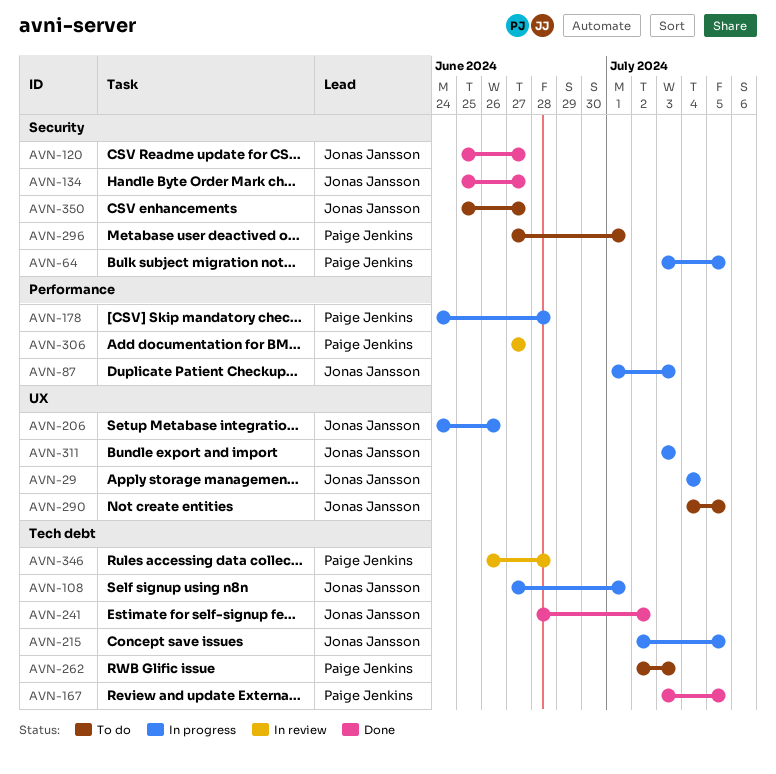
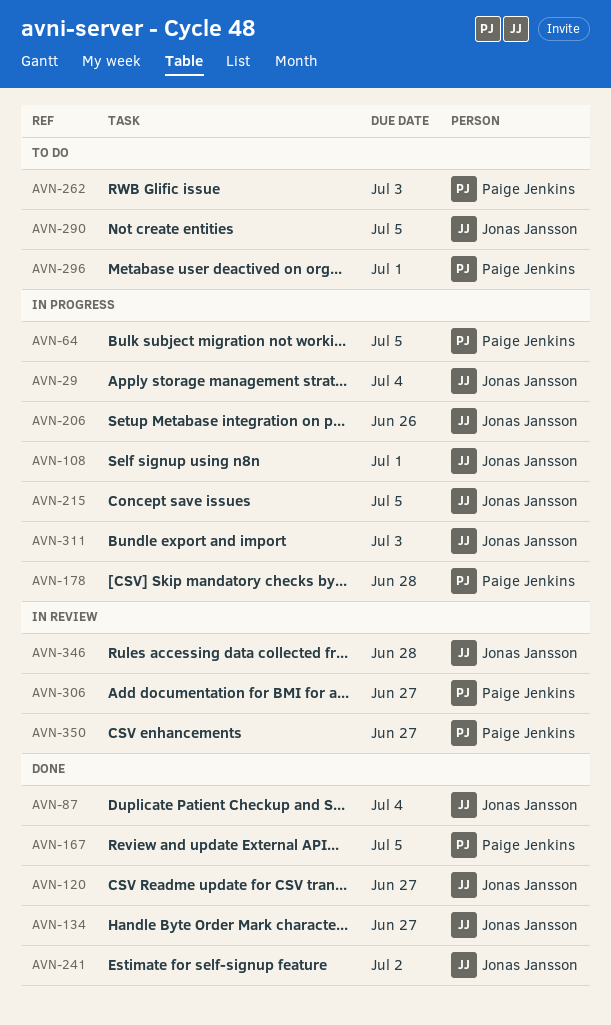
AVN-87, status: In progress -> Done
AVN-87, due: Jul 3 -> Jul 4
AVN-346, owner: Paige Jenkins -> Jonas Jansson
AVN-350, status: To do -> In review
AVN-350, owner: Jonas Jansson -> Paige Jenkins

